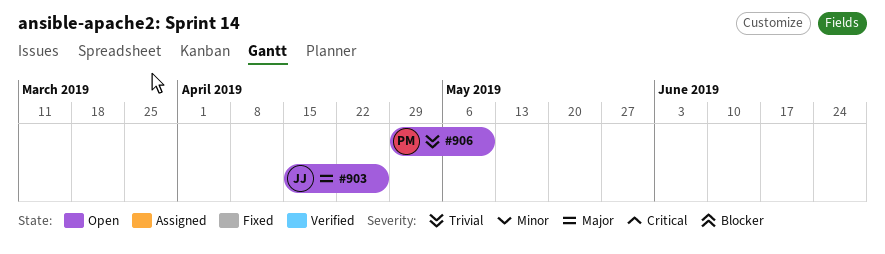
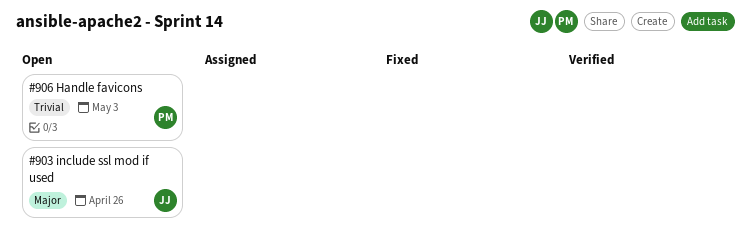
#906, due: May 10 -> May 3

